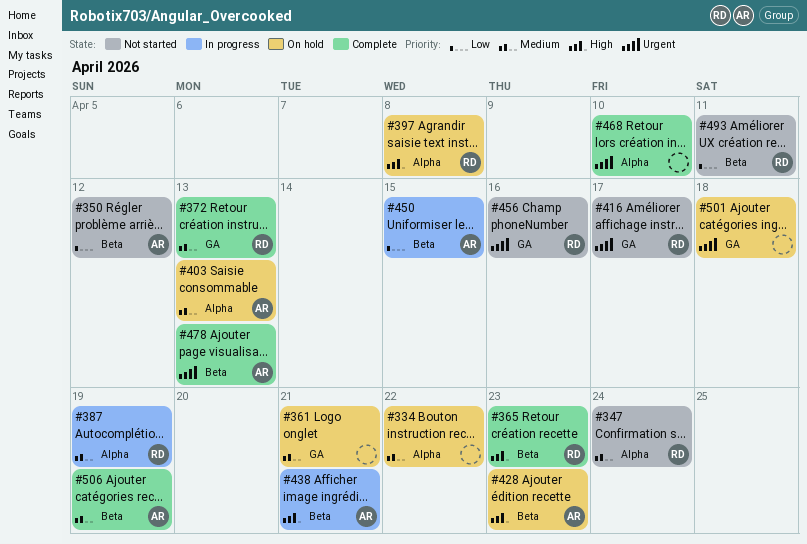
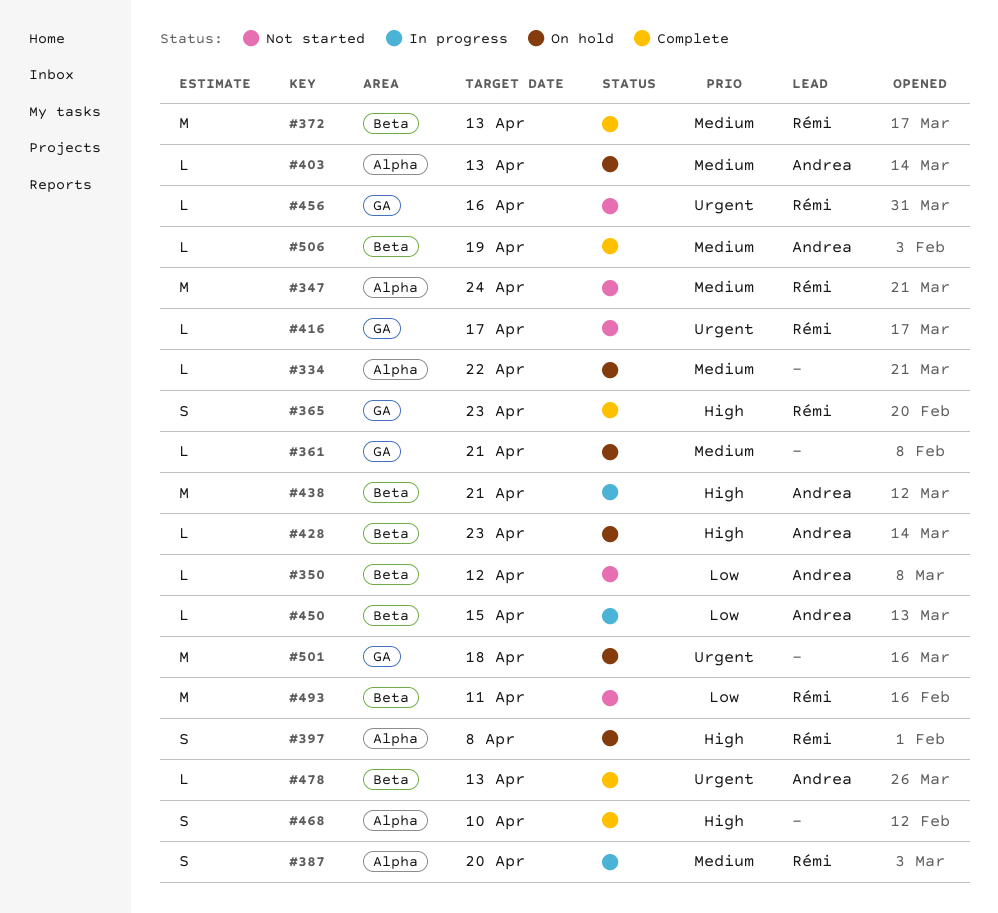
#365, label: Beta -> GA
#372, label: GA -> Beta
#387, due: Apr 19 -> Apr 20
#468, priority: Urgent -> High

